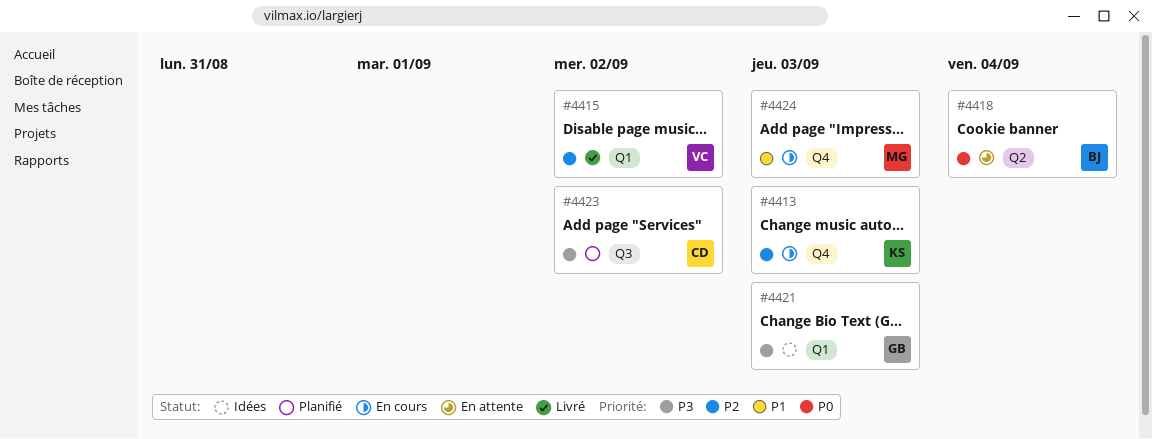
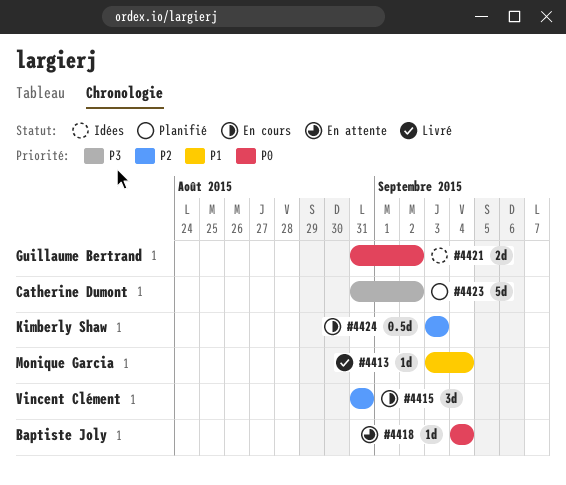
#4413, status: En cours -> Livré
#4413, owner: Kimberly Shaw -> Monique Garcia
#4413, priority: P2 -> P1
#4413, due: Sep 3 -> Sep 4
#4415, status: Livré -> En cours
#4415, due: Sep 2 -> Aug 31
#4421, priority: P3 -> P0
#4421, due: Sep 3 -> Sep 2
#4424, owner: Monique Garcia -> Kimberly Shaw
#4424, priority: P1 -> P2

